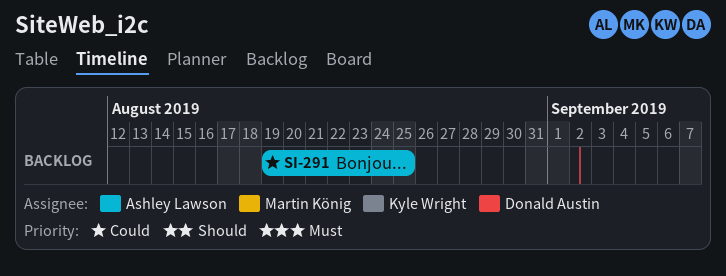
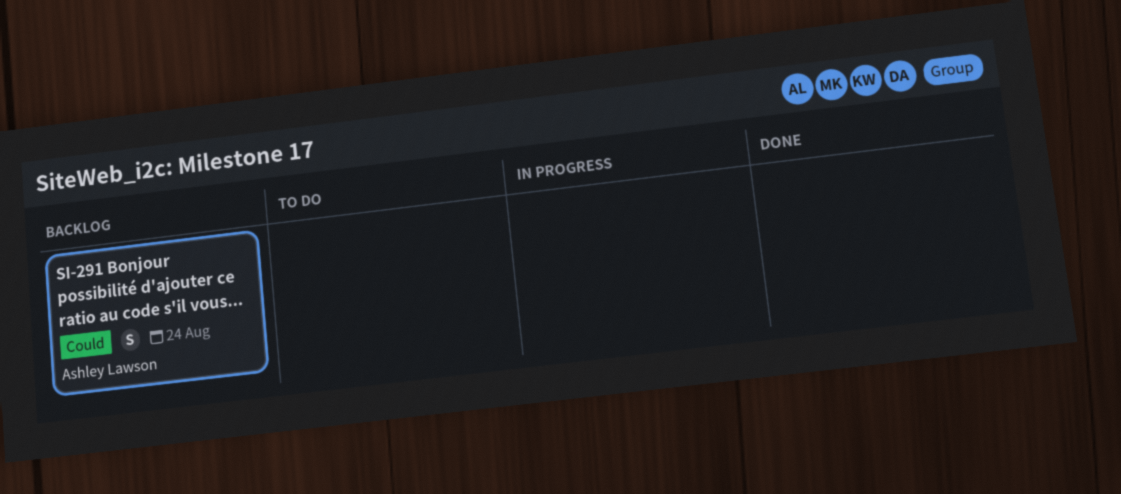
SI-291, due: Aug 25 -> Aug 24

